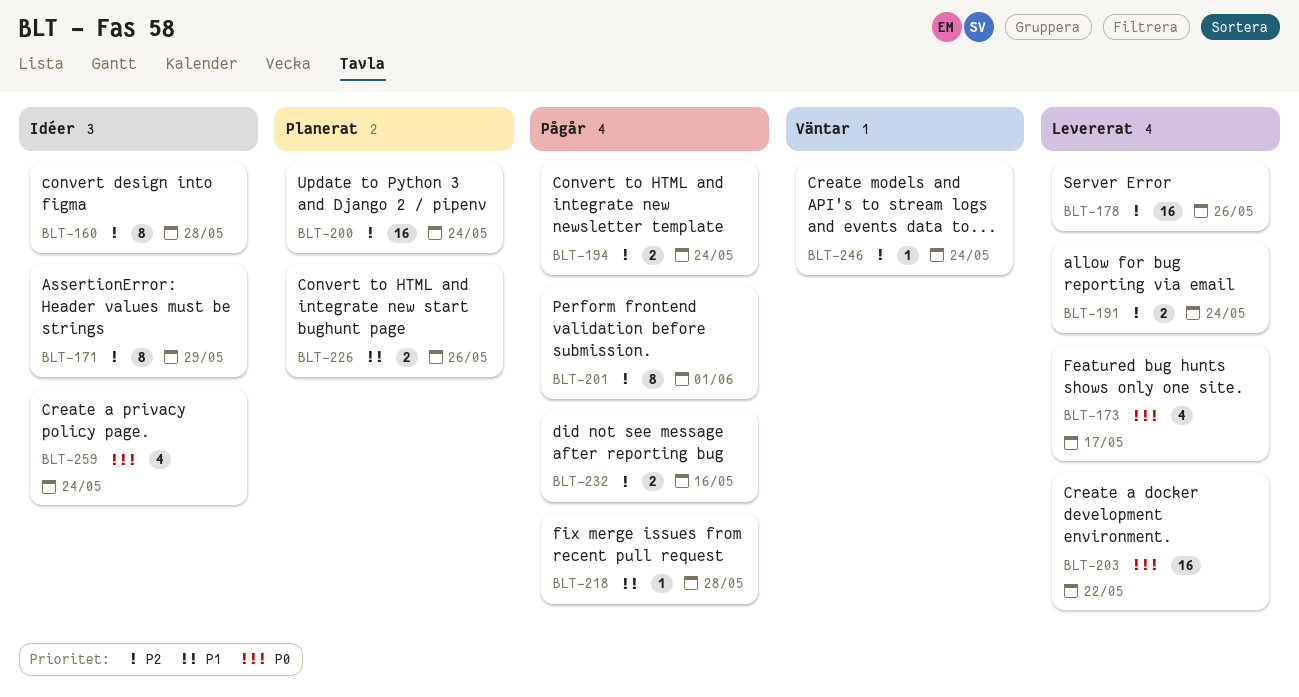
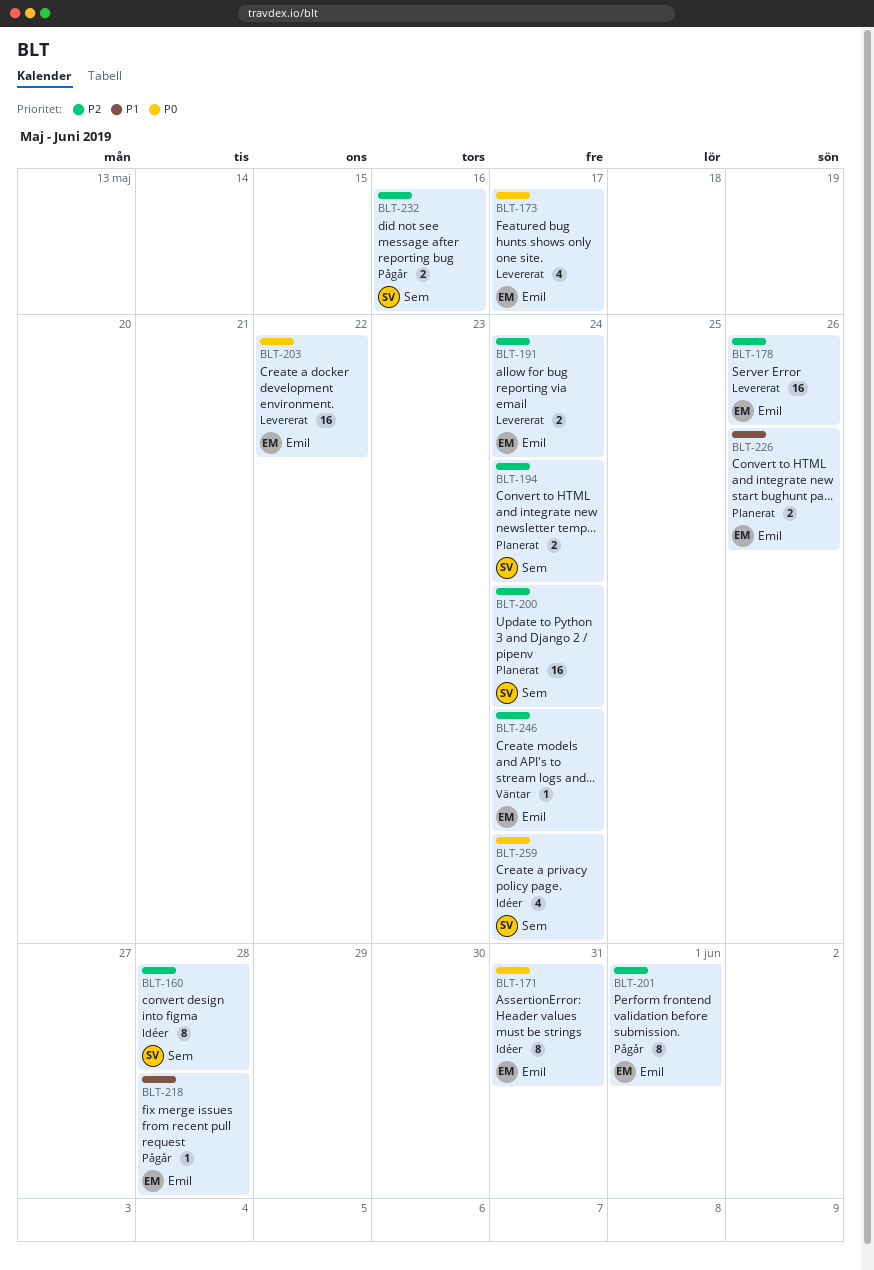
BLT-171, priority: P2 -> P0
BLT-171, due: May 29 -> May 31
BLT-194, status: Pågår -> Planerat

